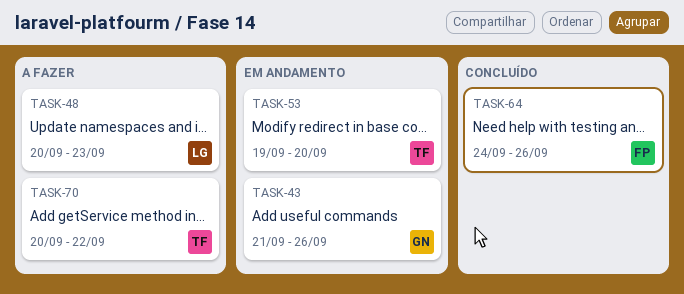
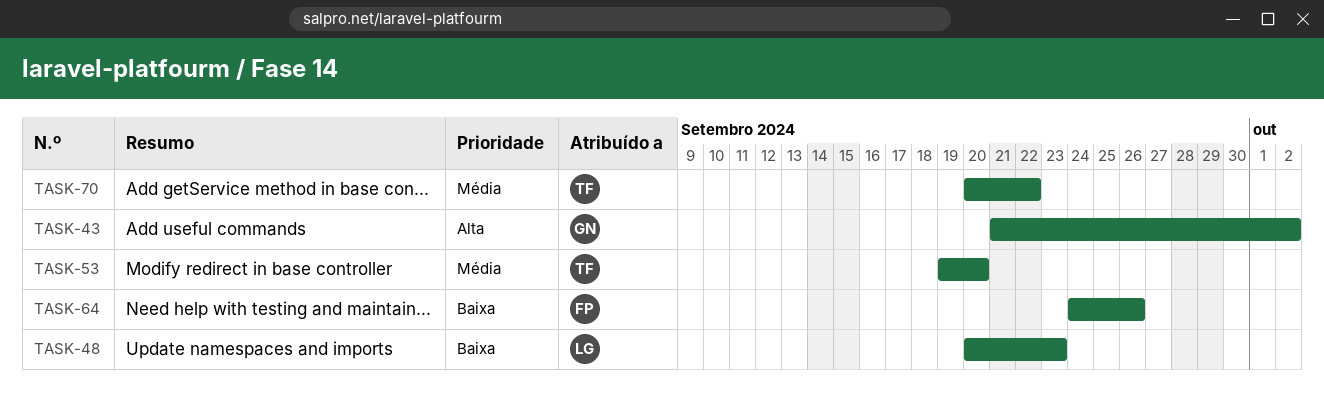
TASK-43, due: Sep 26 -> Oct 2

